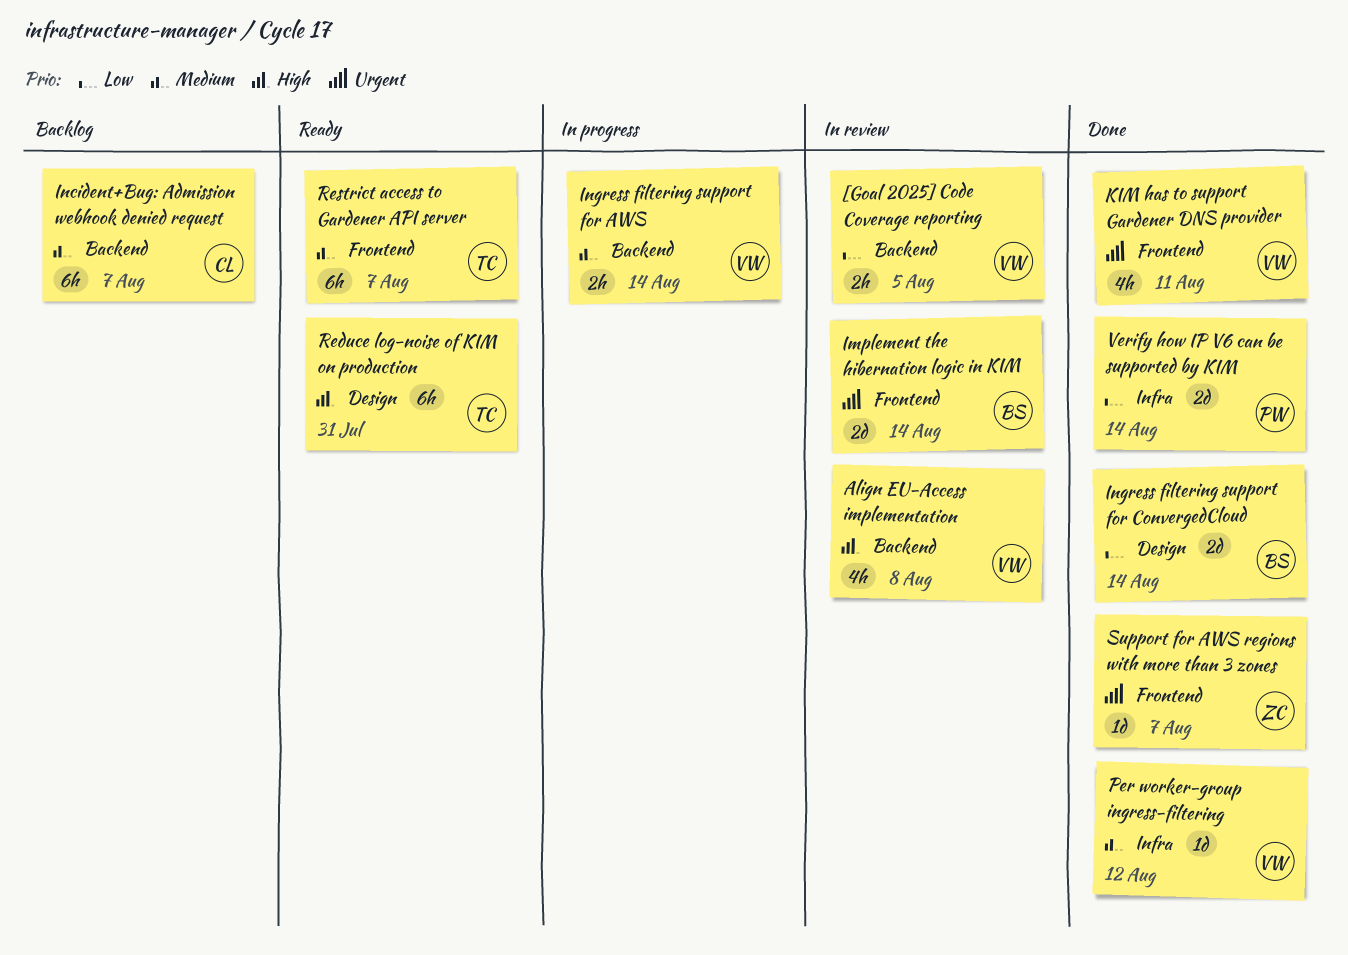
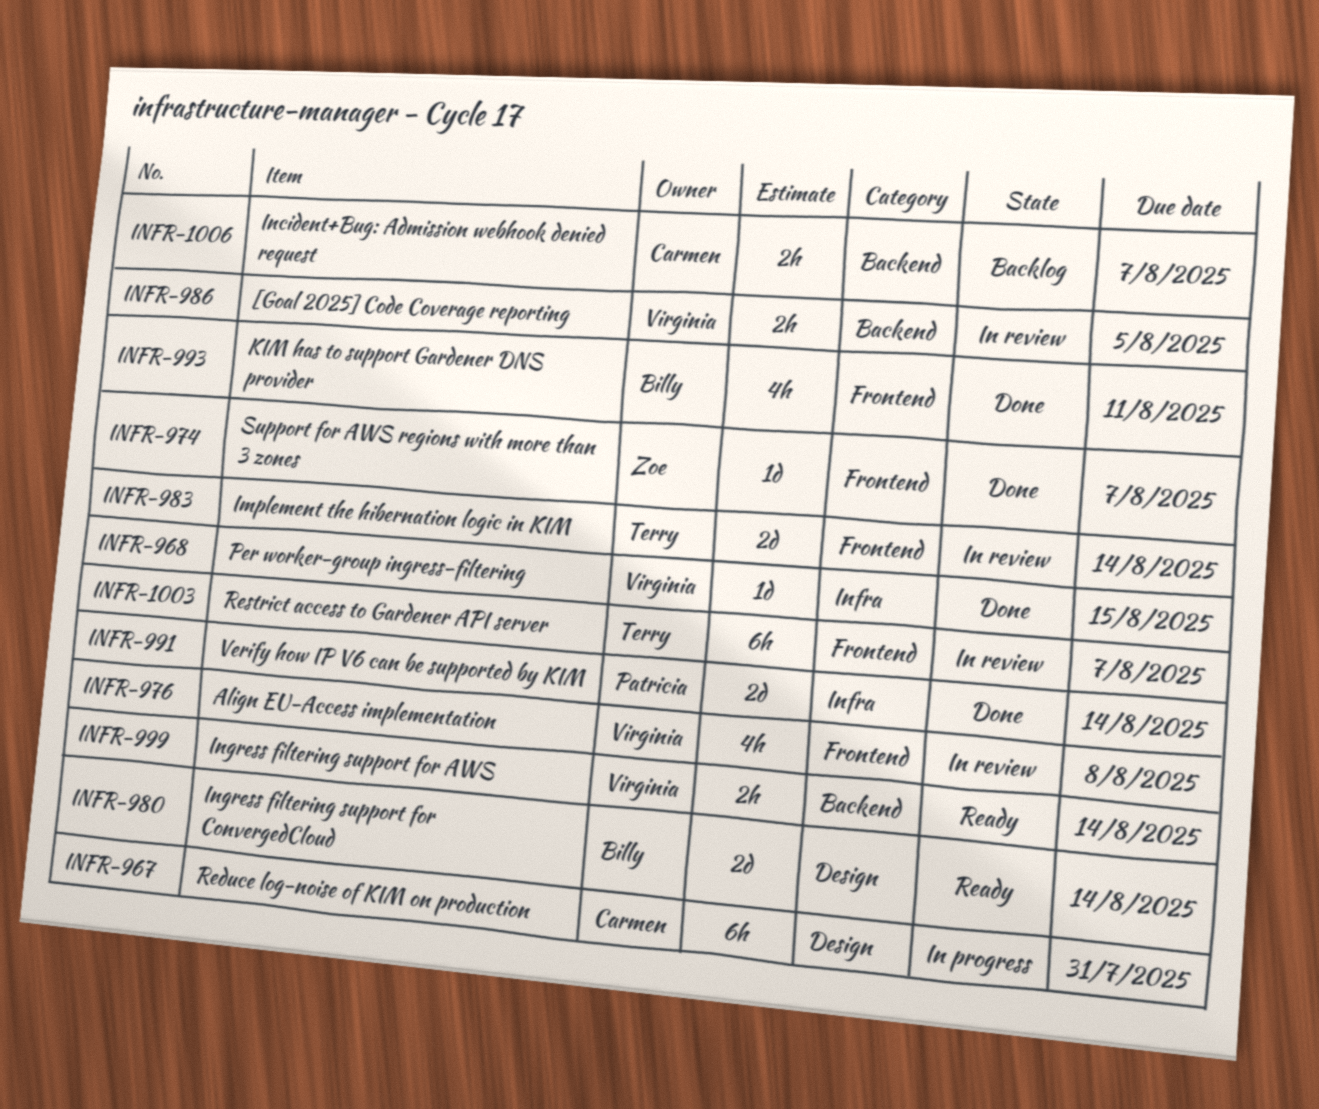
Align EU-Access implementation, label: Backend -> Frontend
Implement the hibernation logic in KIM, owner: Billy -> Terry
Incident+Bug: Admission webhook denied request, estimate: 6h -> 2h
Ingress filtering support for AWS, status: In progress -> Ready
Ingress filtering support for ConvergedCloud, status: Done -> Ready
KIM has to support Gardener DNS provider, owner: Virginia -> Billy
Per worker-group ingress-filtering, due: Aug 12 -> Aug 15
Reduce log-noise of KIM on production, status: Ready -> In progress
Reduce log-noise of KIM on production, owner: Terry -> Carmen
Restrict access to Gardener API server, status: Ready -> In review

